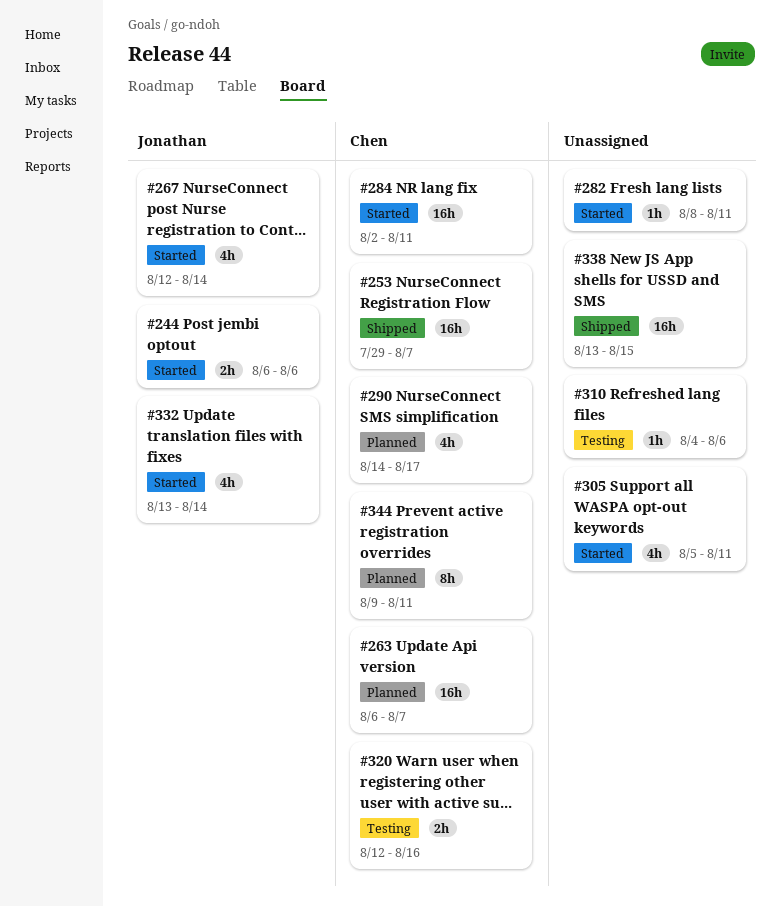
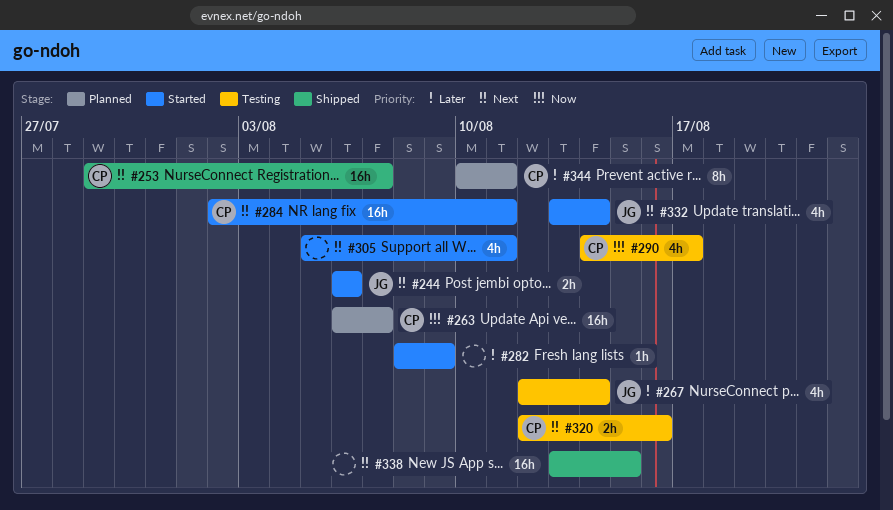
#267, status: Started -> Testing
#282, due: Aug 11 -> Aug 9
#290, status: Planned -> Testing
#310: present -> none
#344, start: Aug 9 -> Aug 10

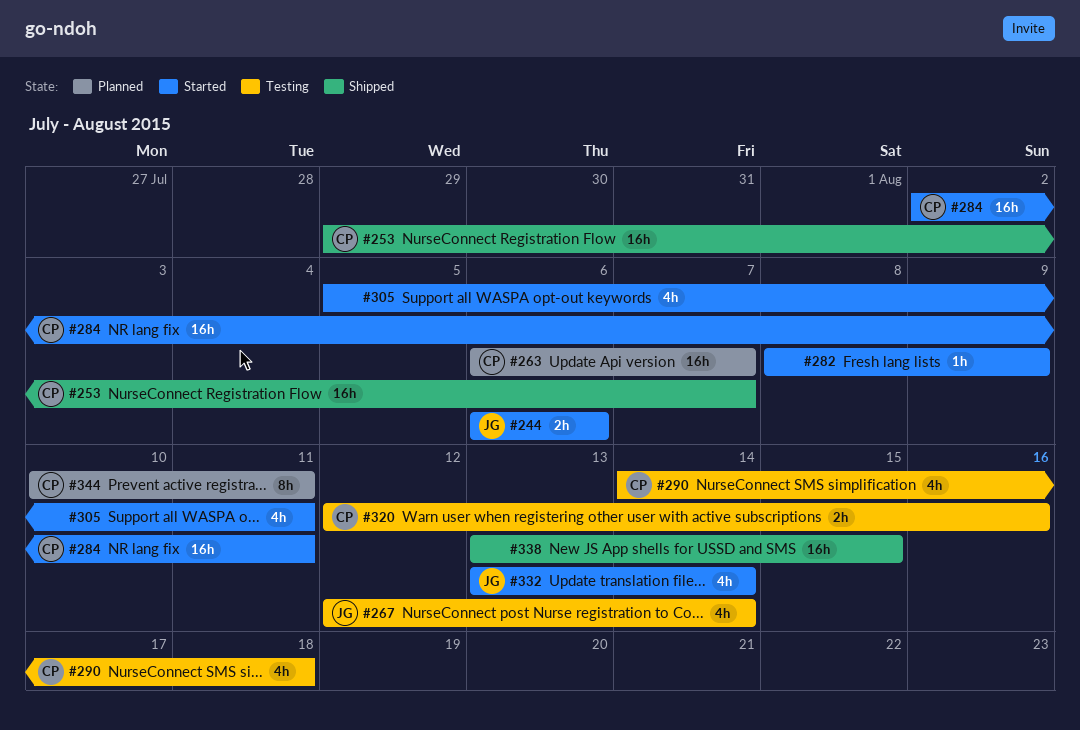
#290, due: Aug 17 -> Aug 18

